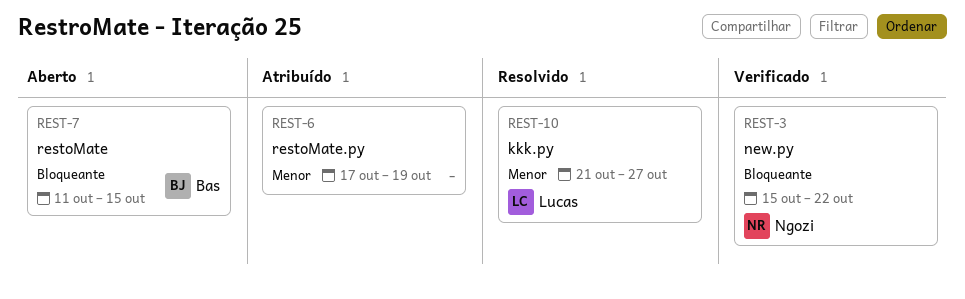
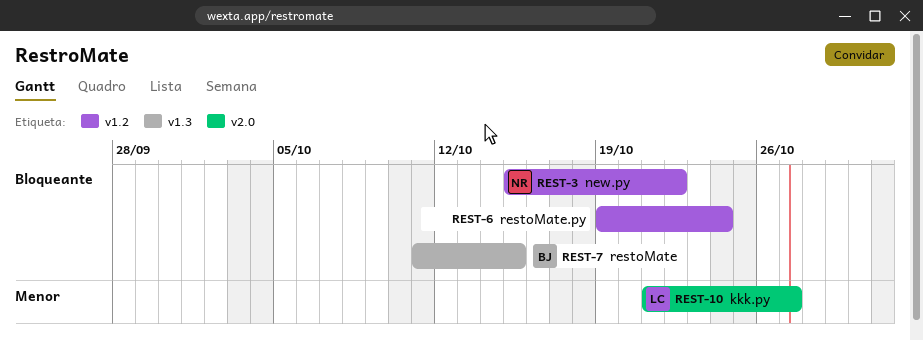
REST-6, priority: Menor -> Bloqueante
REST-6, start: Oct 17 -> Oct 19
REST-6, due: Oct 19 -> Oct 24

